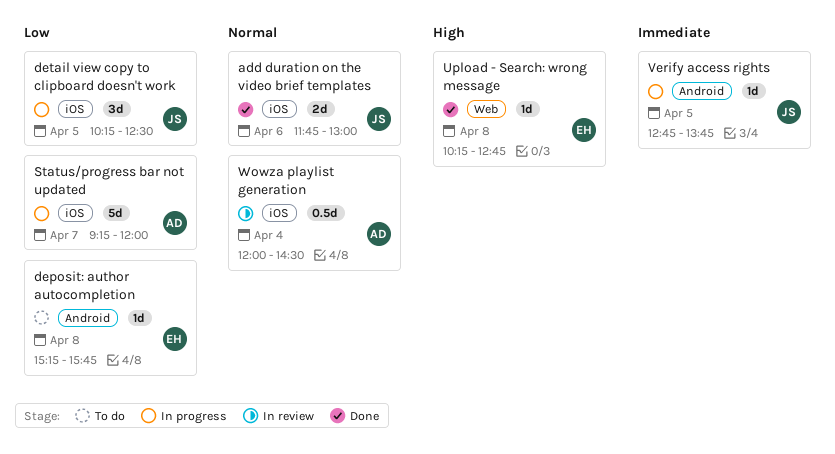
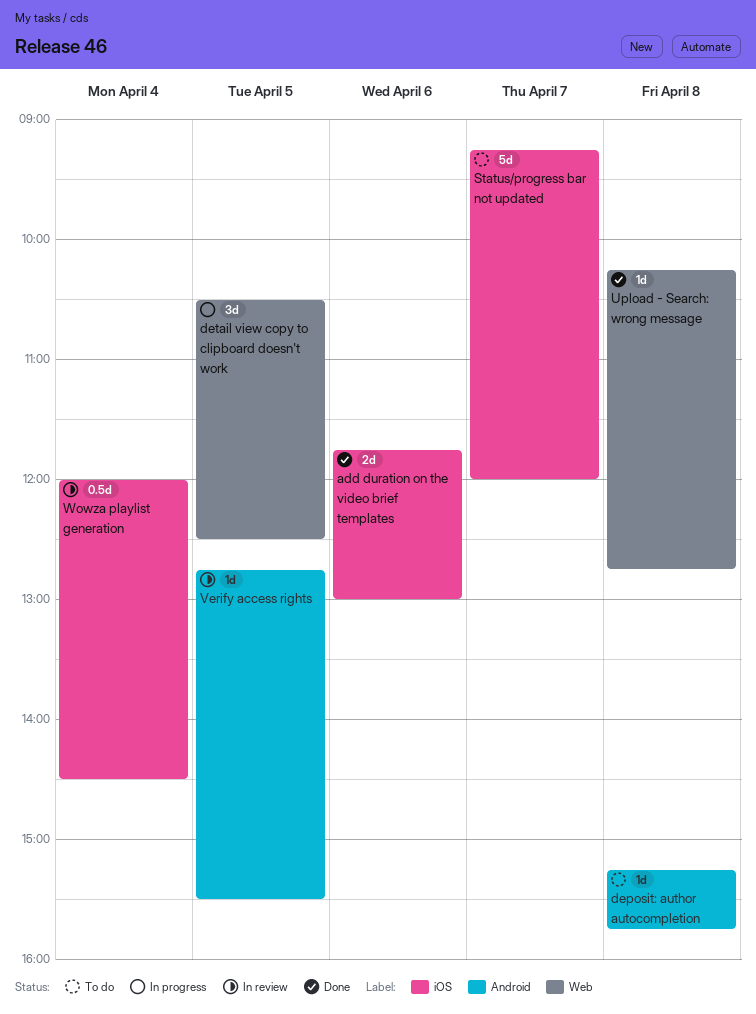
detail view copy to clipboard doesn't work, label: iOS -> Web
detail view copy to clipboard doesn't work, begins: 10:15 -> 10:30
Status/progress bar not updated, status: In progress -> To do
Verify access rights, status: In progress -> In review
Verify access rights, ends: 13:45 -> 15:30

